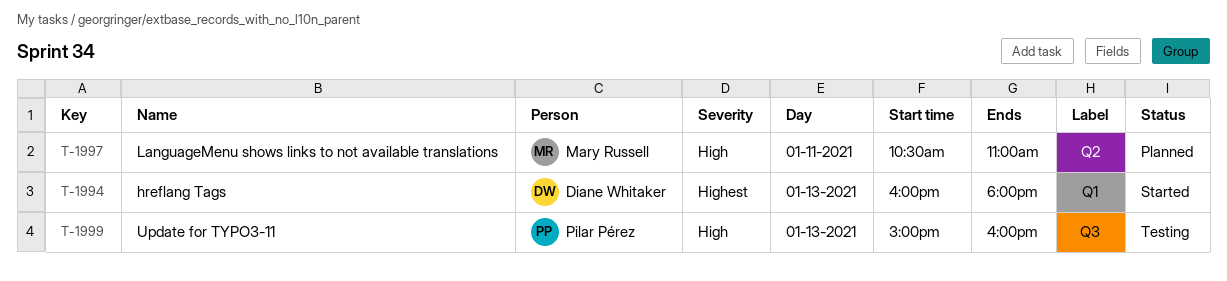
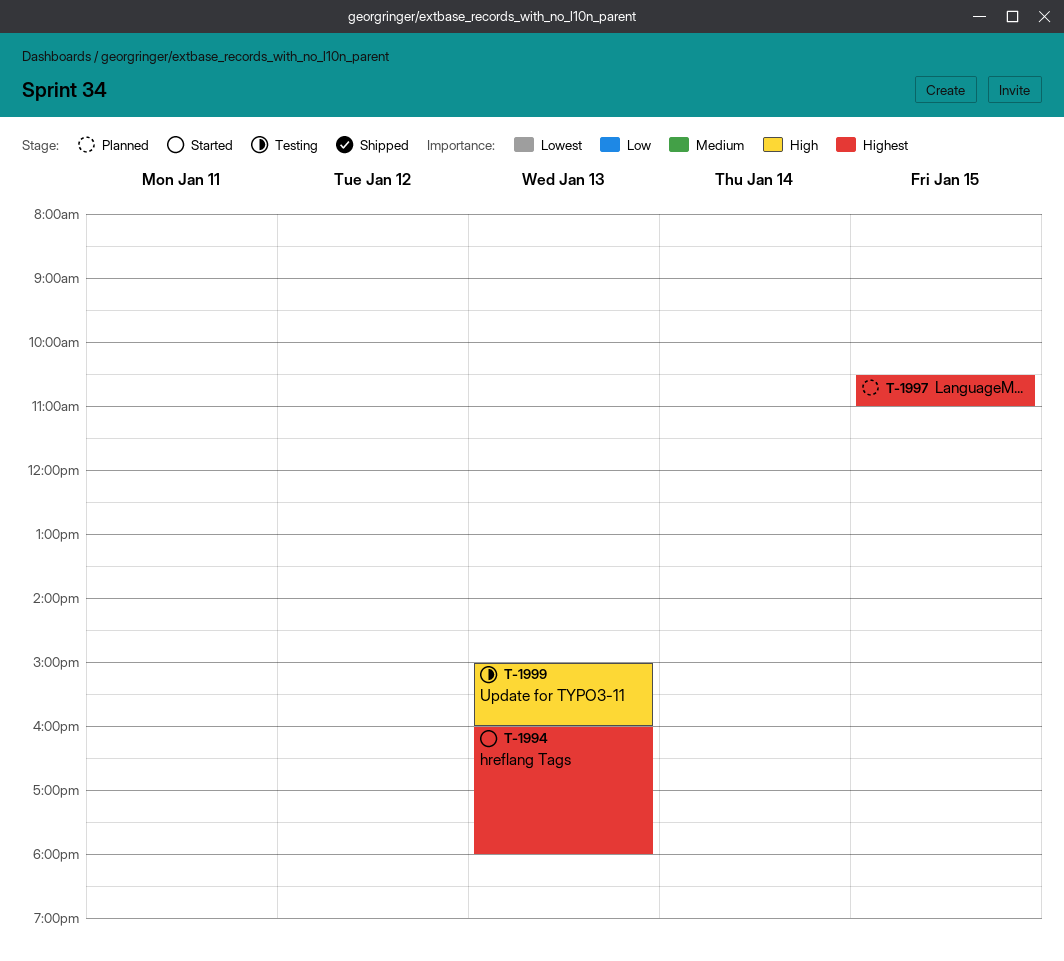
T-1997, priority: High -> Highest
T-1997, day: Jan 11 -> Jan 15

